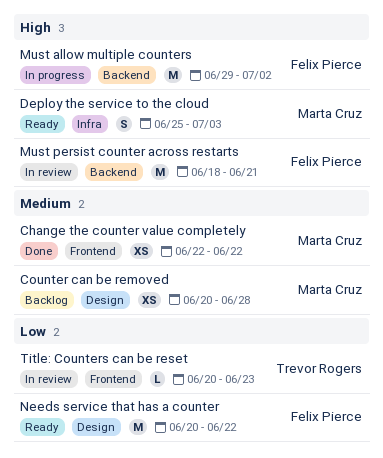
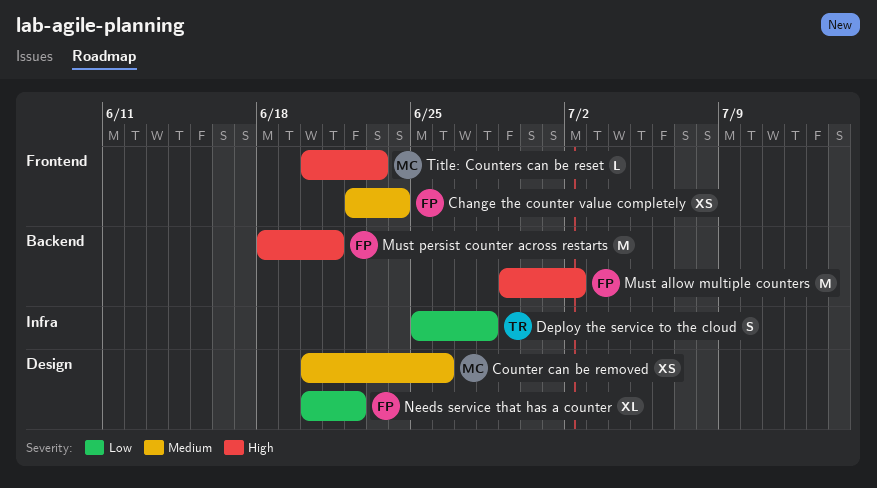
Change the counter value completely, owner: Marta Cruz -> Felix Pierce
Change the counter value completely, due: Jun 22 -> Jun 24
Counter can be removed, due: Jun 28 -> Jun 26
Deploy the service to the cloud, owner: Marta Cruz -> Trevor Rogers
Deploy the service to the cloud, priority: High -> Low
Deploy the service to the cloud, due: Jul 3 -> Jun 28
Needs service that has a counter, estimate: M -> XL
Title: Counters can be reset, owner: Trevor Rogers -> Marta Cruz
Title: Counters can be reset, priority: Low -> High

